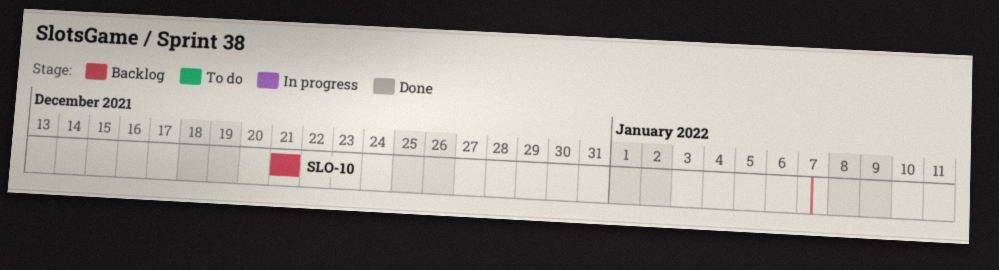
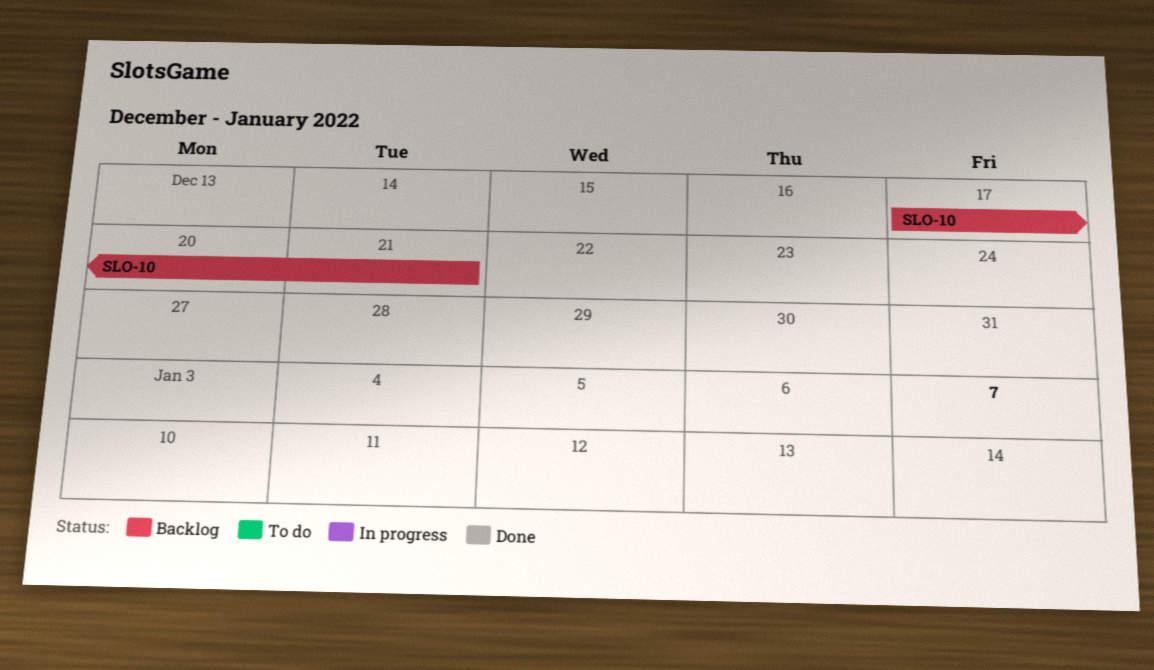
SLO-10, start: Dec 21 -> Dec 17

